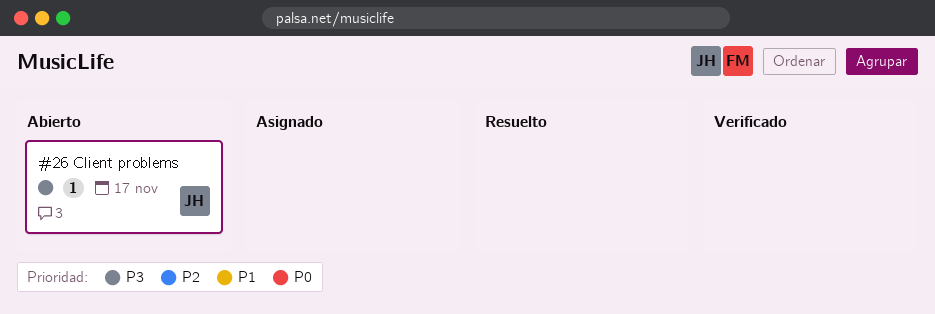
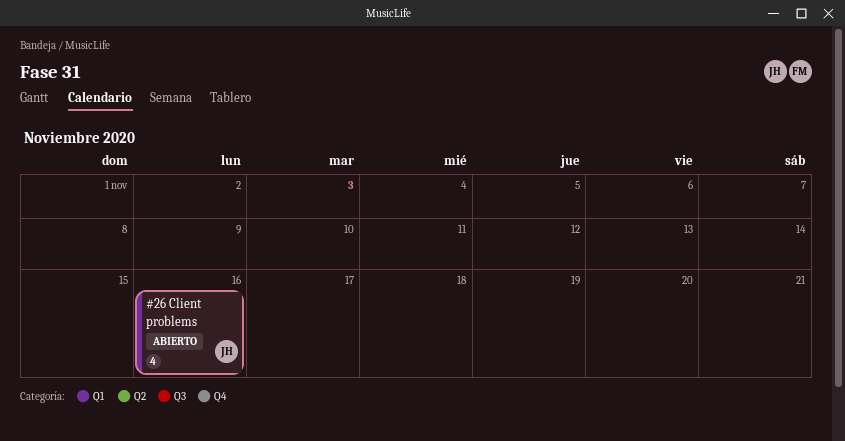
#26, estimate: 1 -> 4
#26, due: Nov 17 -> Nov 16

